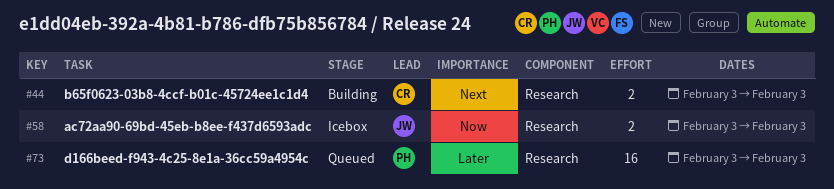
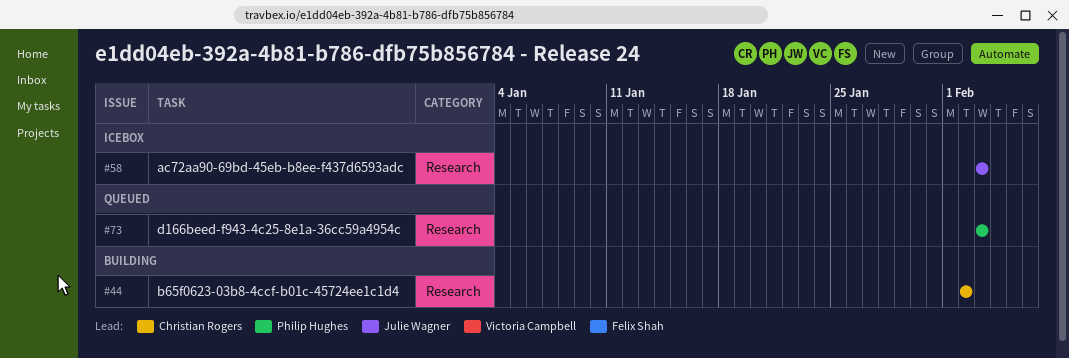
#44, start: Feb 3 -> Feb 2
#44, due: Feb 3 -> Feb 2

